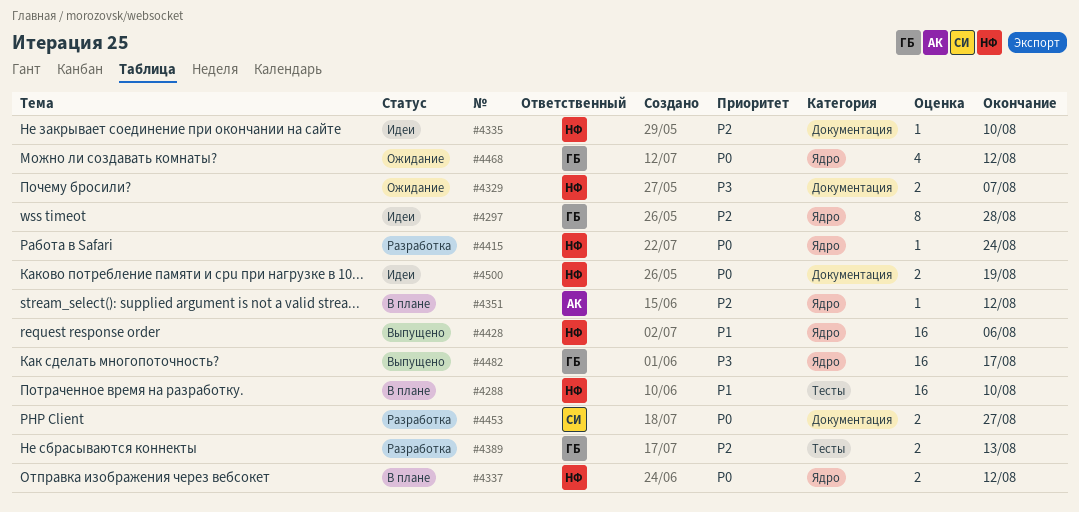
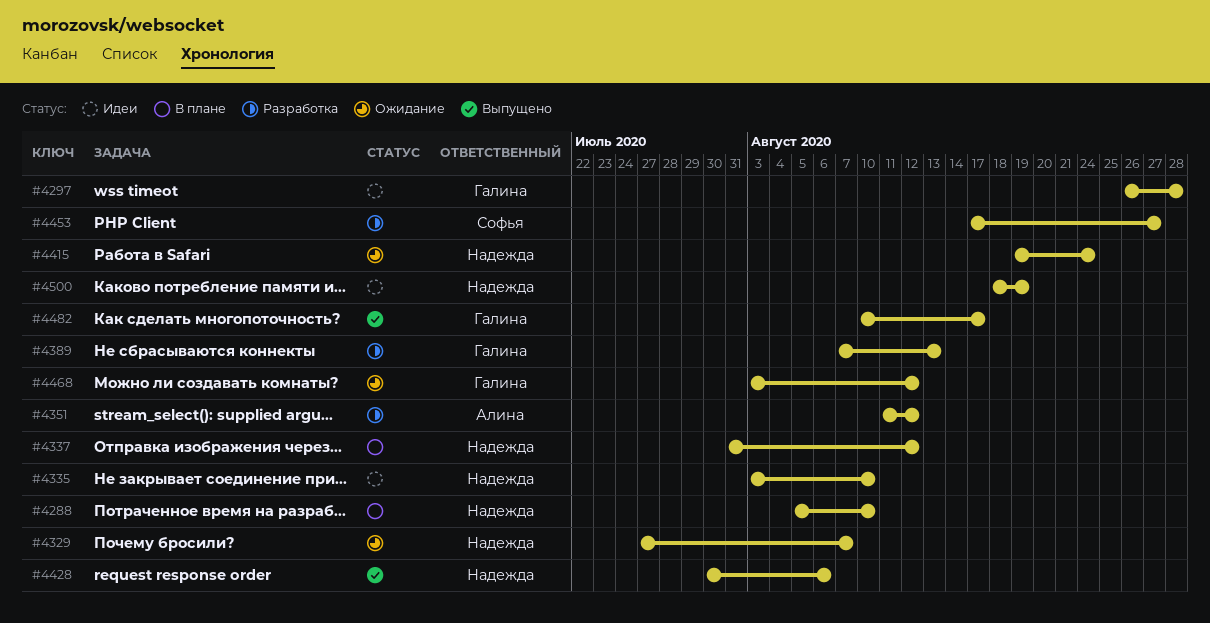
#4351, status: В плане -> Разработка
#4415, status: Разработка -> Ожидание

